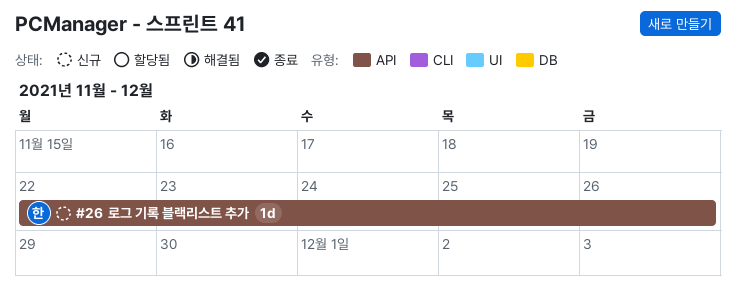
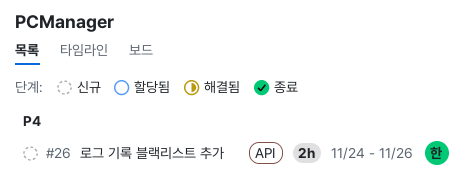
#26, estimate: 1d -> 2h
#26, start: Nov 22 -> Nov 24

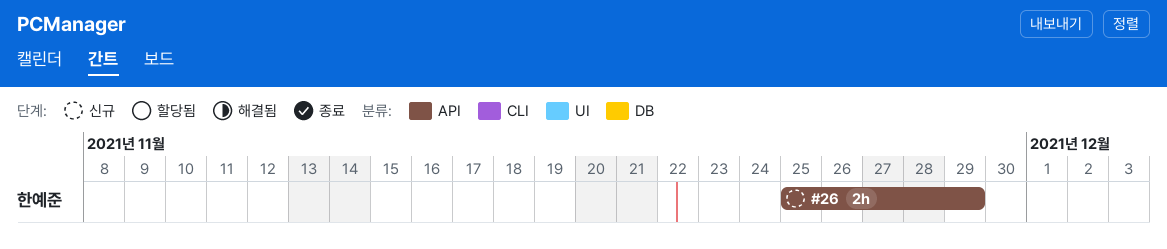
#26, start: Nov 24 -> Nov 25
#26, due: Nov 26 -> Nov 29

